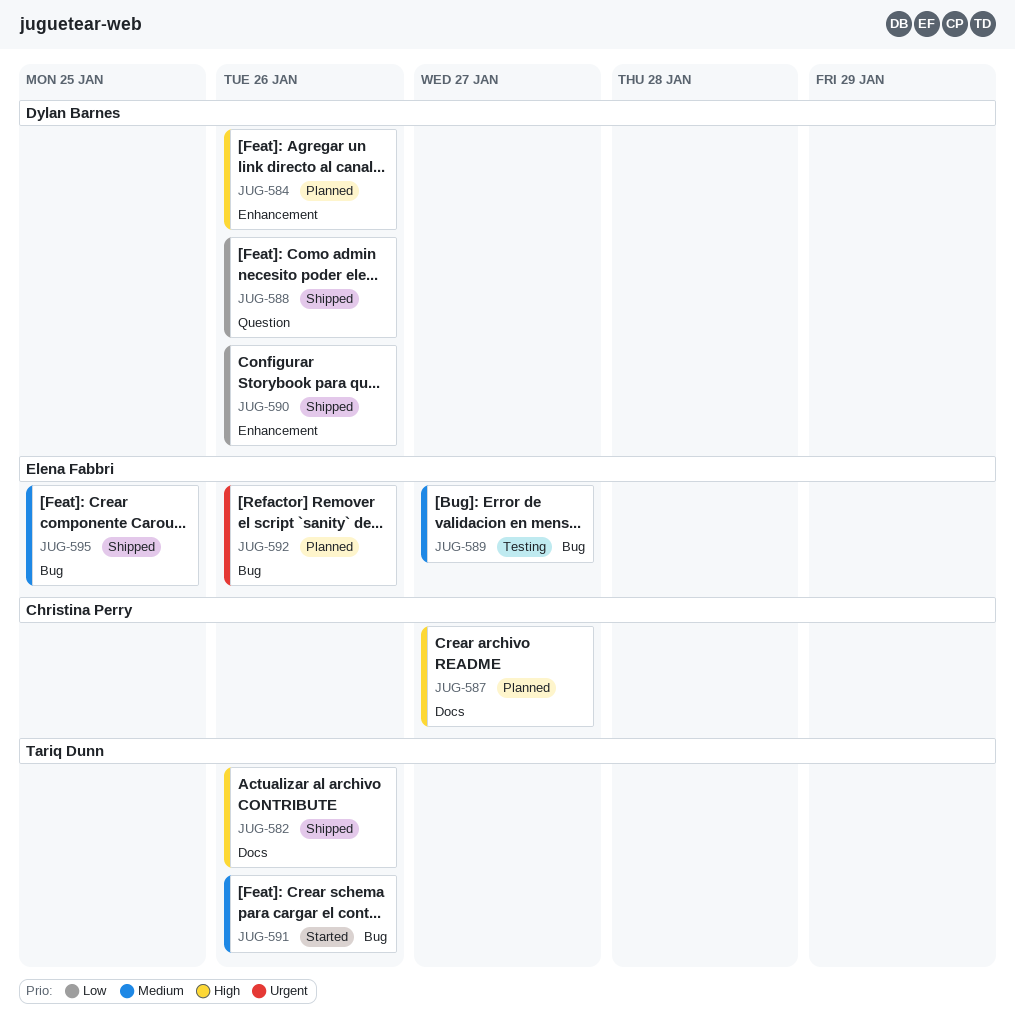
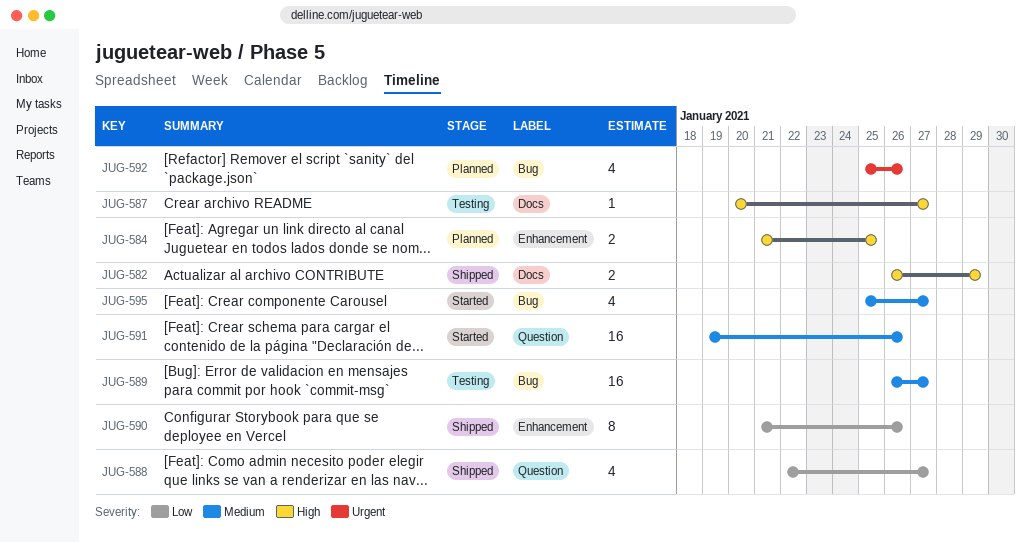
JUG-582, due: Jan 26 -> Jan 29
JUG-584, due: Jan 26 -> Jan 25
JUG-587, status: Planned -> Testing
JUG-588, due: Jan 26 -> Jan 27
JUG-591, label: Bug -> Question
JUG-595, status: Shipped -> Started
JUG-595, due: Jan 25 -> Jan 27

